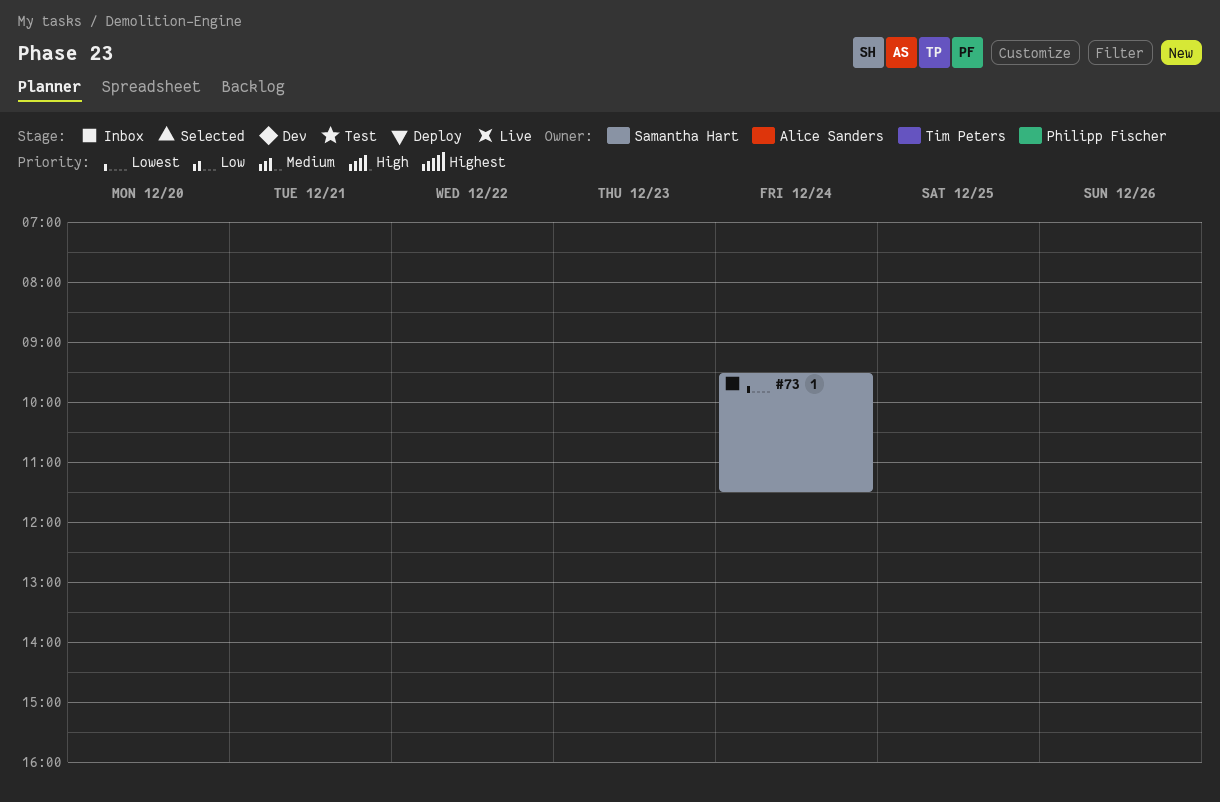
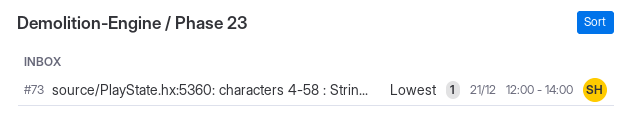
#73, day: Dec 24 -> Dec 21
#73, begins: 09:30 -> 12:00
#73, ends: 11:30 -> 14:00

